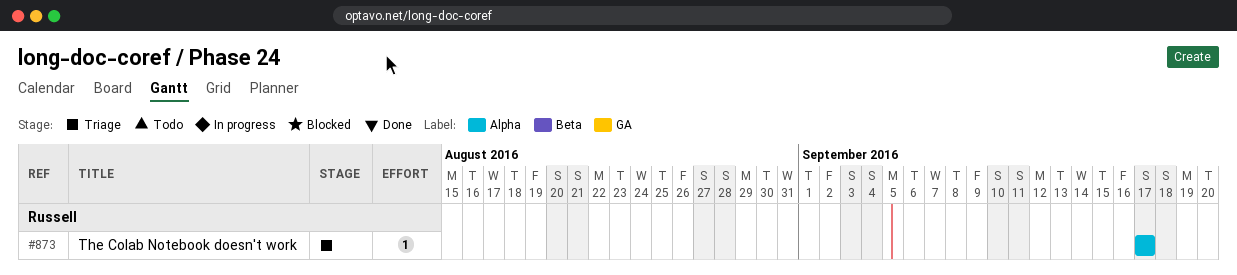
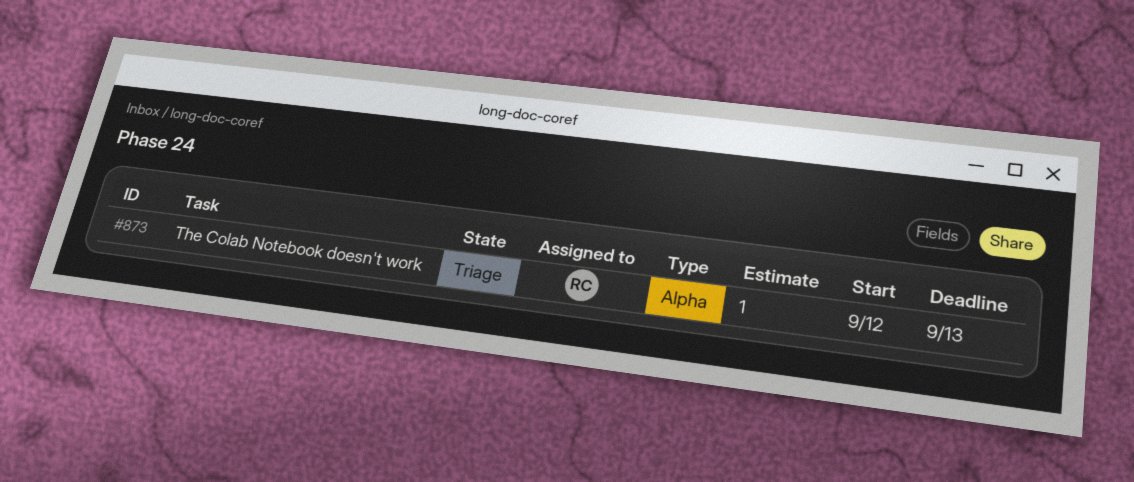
#873, start: Sep 17 -> Sep 12
#873, due: Sep 17 -> Sep 13

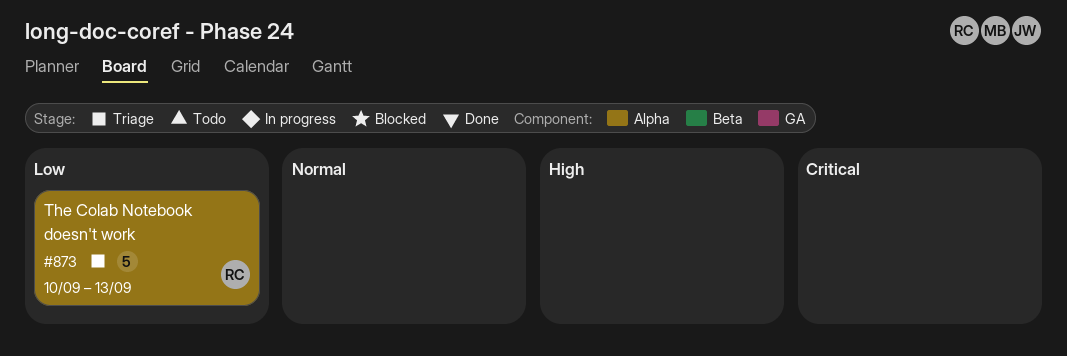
#873, estimate: 1 -> 5
#873, start: Sep 12 -> Sep 10

